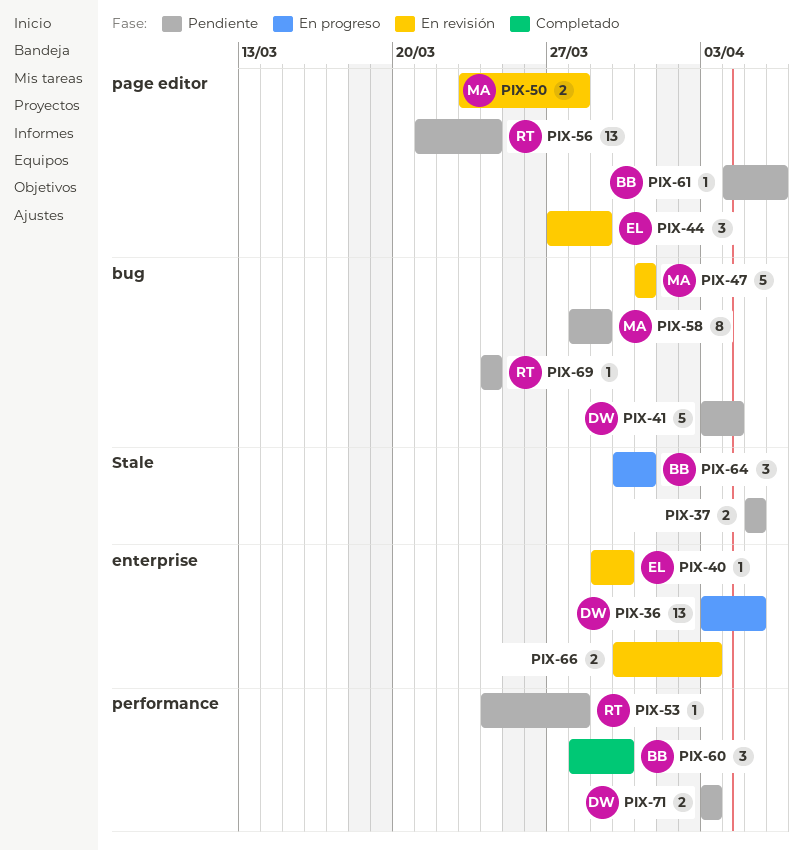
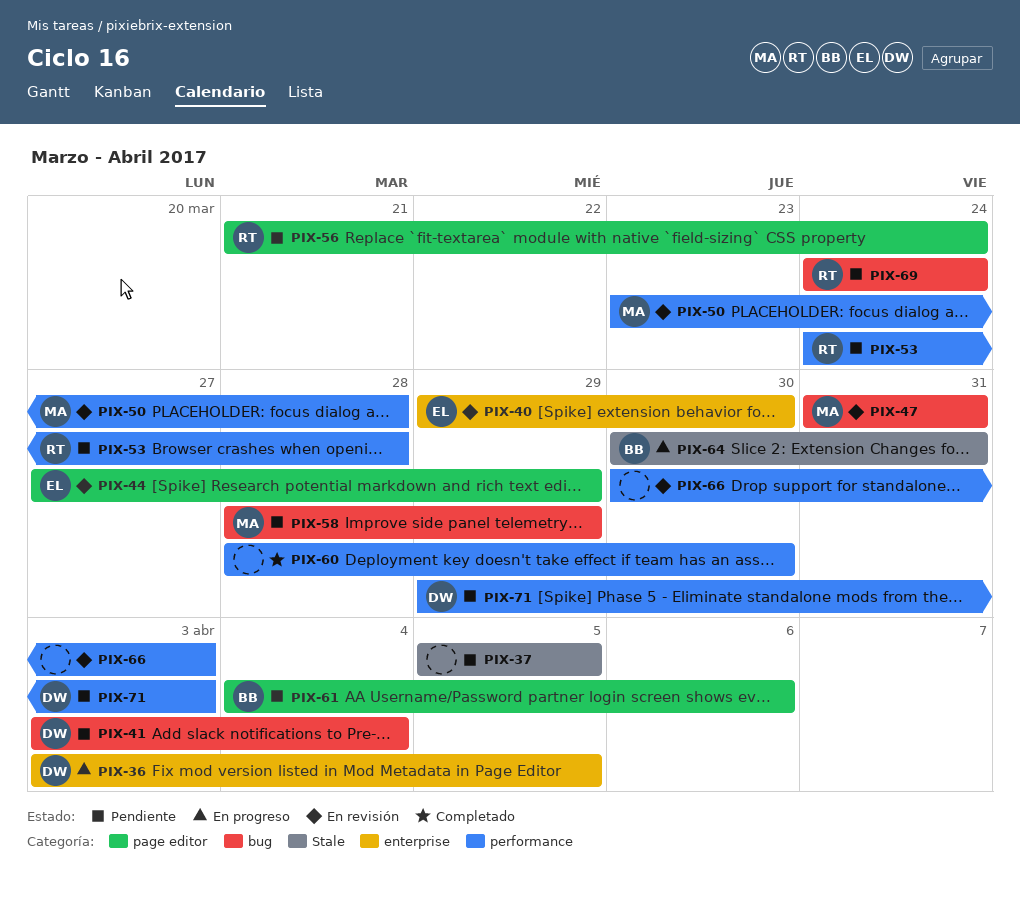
PIX-50, label: page editor -> performance
PIX-60, owner: BB -> none
PIX-66, label: enterprise -> performance
PIX-71, start: Apr 3 -> Mar 29

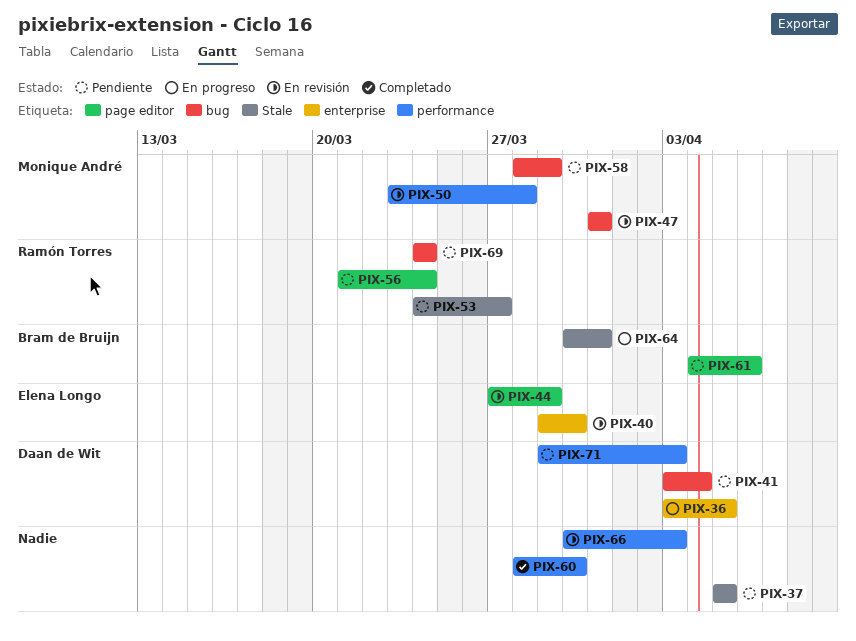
PIX-53, label: performance -> Stale
PIX-53, due: Mar 28 -> Mar 27

